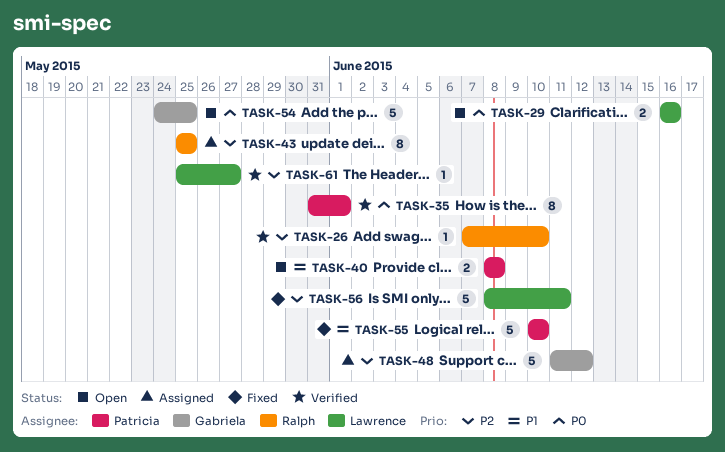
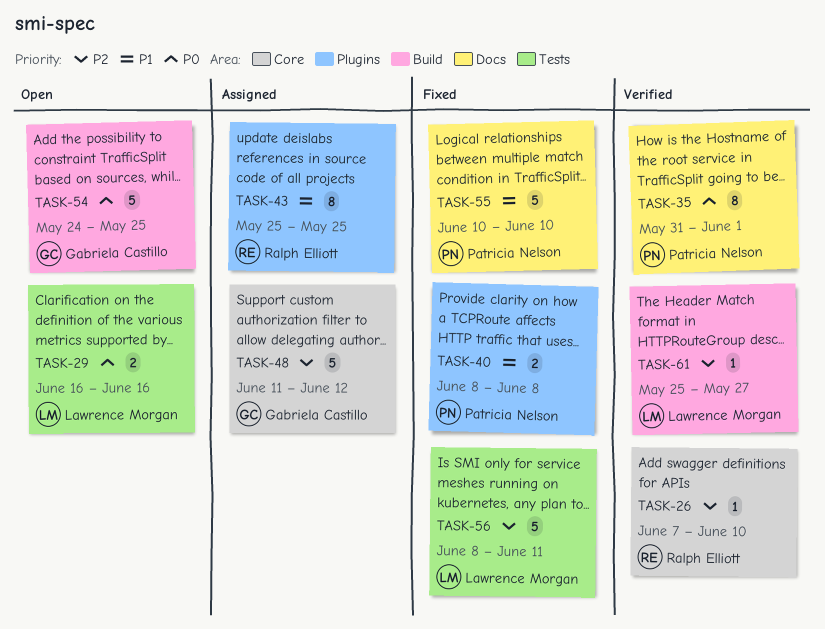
TASK-40, status: Open -> Fixed
TASK-43, priority: P2 -> P1

